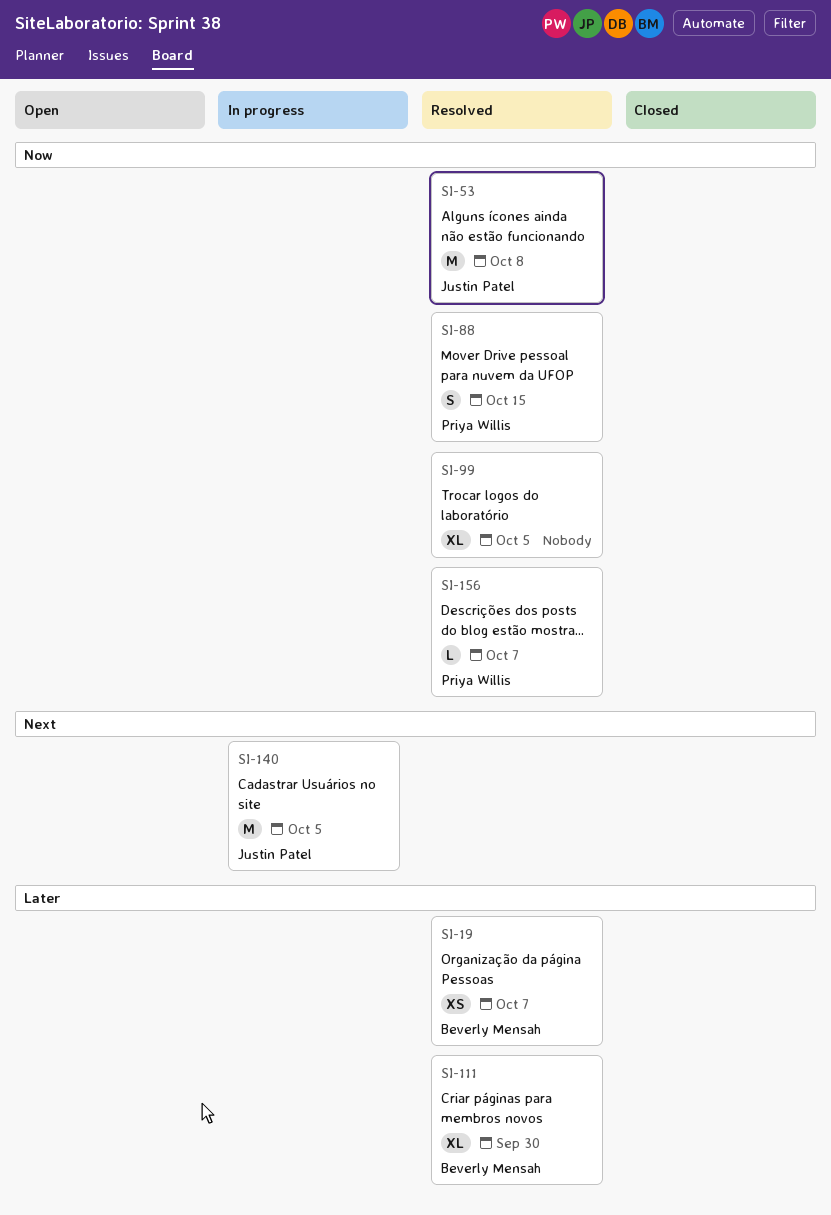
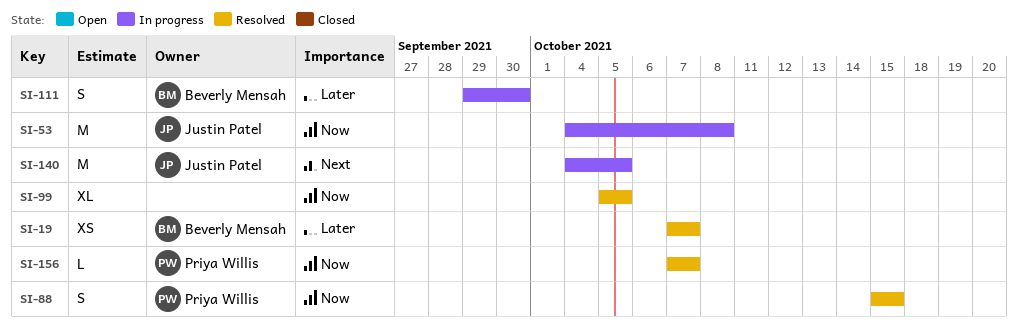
SI-53, status: Resolved -> In progress
SI-111, status: Resolved -> In progress
SI-111, estimate: XL -> S

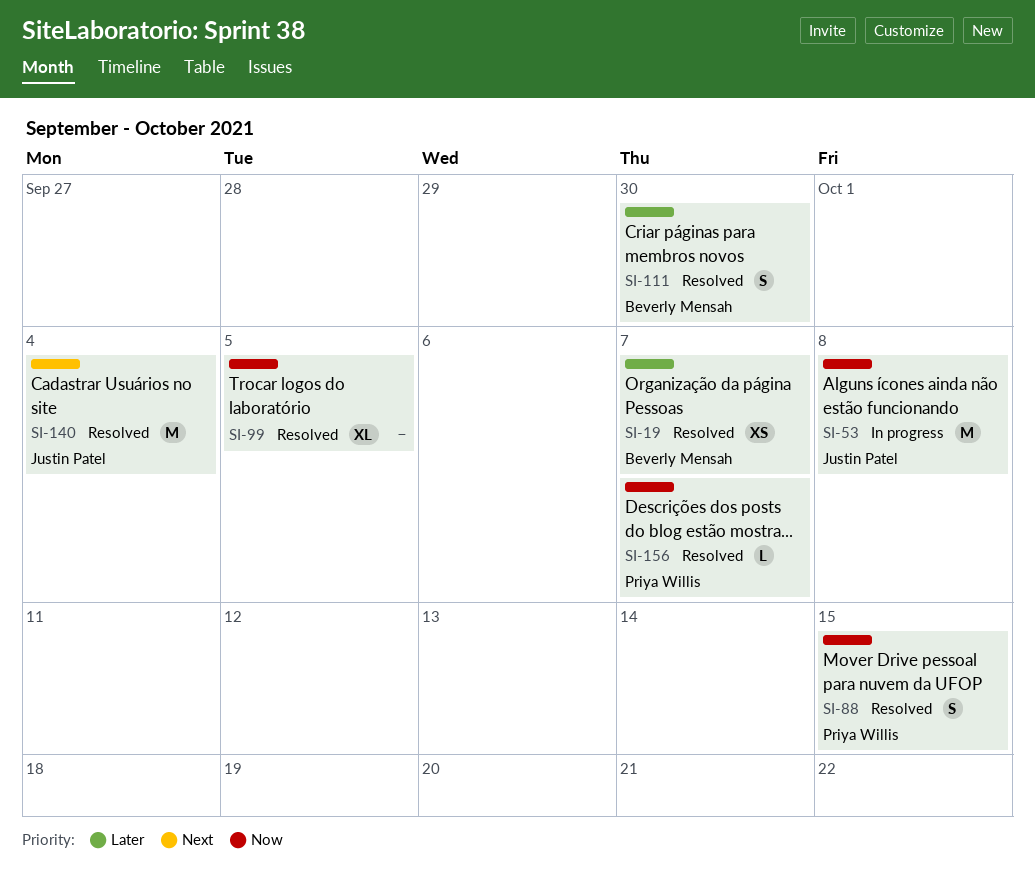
SI-111, status: In progress -> Resolved
SI-140, status: In progress -> Resolved
SI-140, due: Oct 5 -> Oct 4

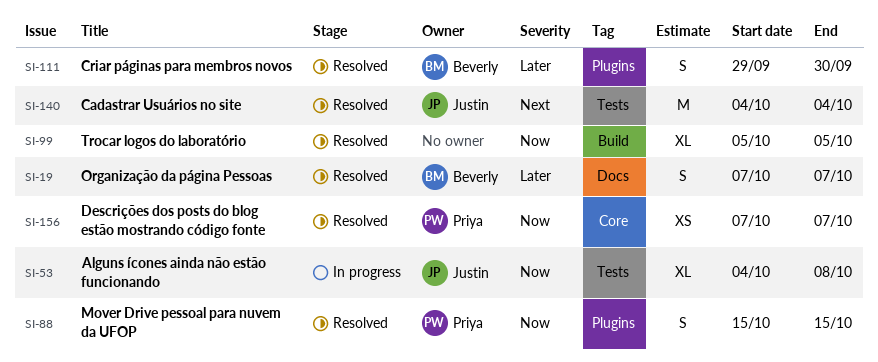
SI-19, estimate: XS -> S
SI-53, estimate: M -> XL
SI-156, estimate: L -> XS

